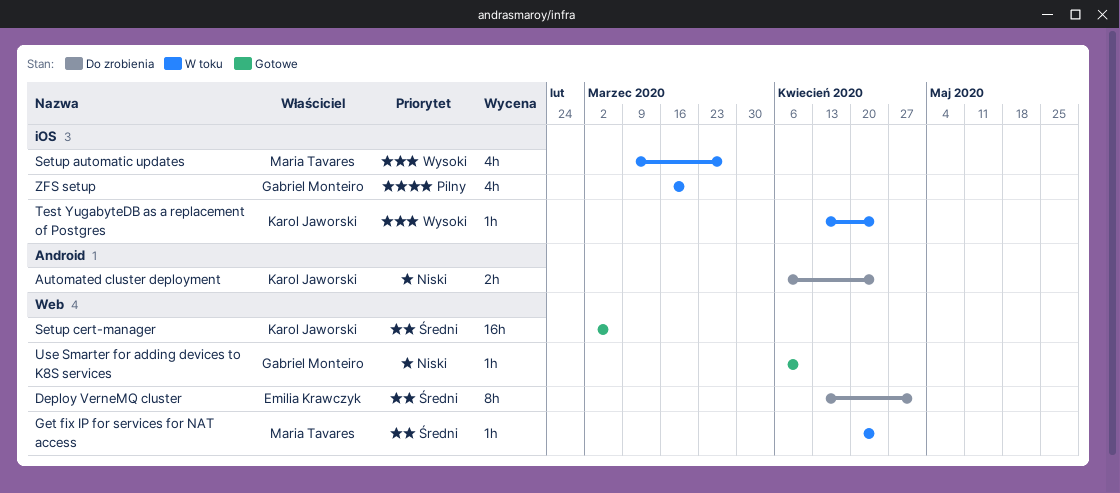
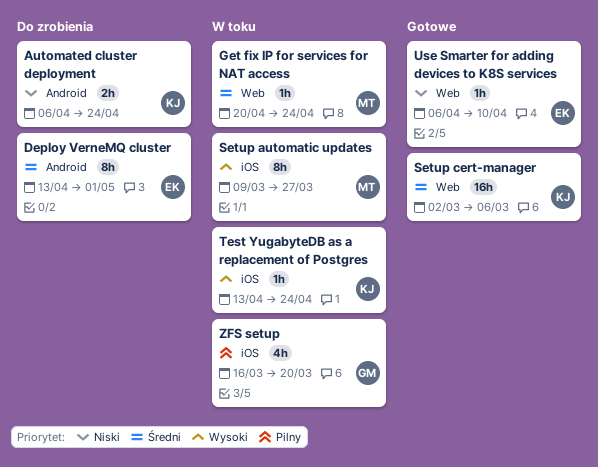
Deploy VerneMQ cluster, label: Web -> Android
Setup automatic updates, estimate: 4h -> 8h
Use Smarter for adding devices to K8S services, owner: Gabriel Monteiro -> Emilia Krawczyk

